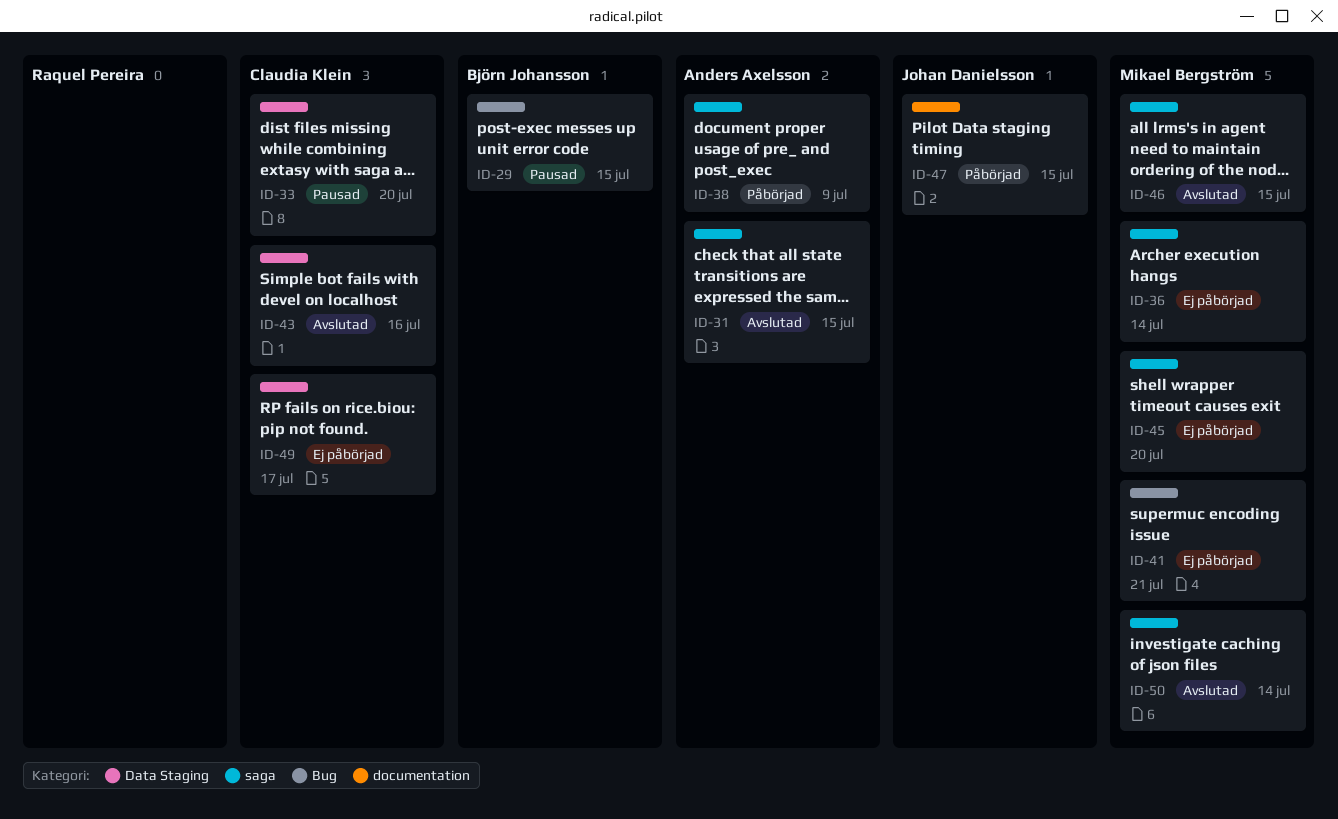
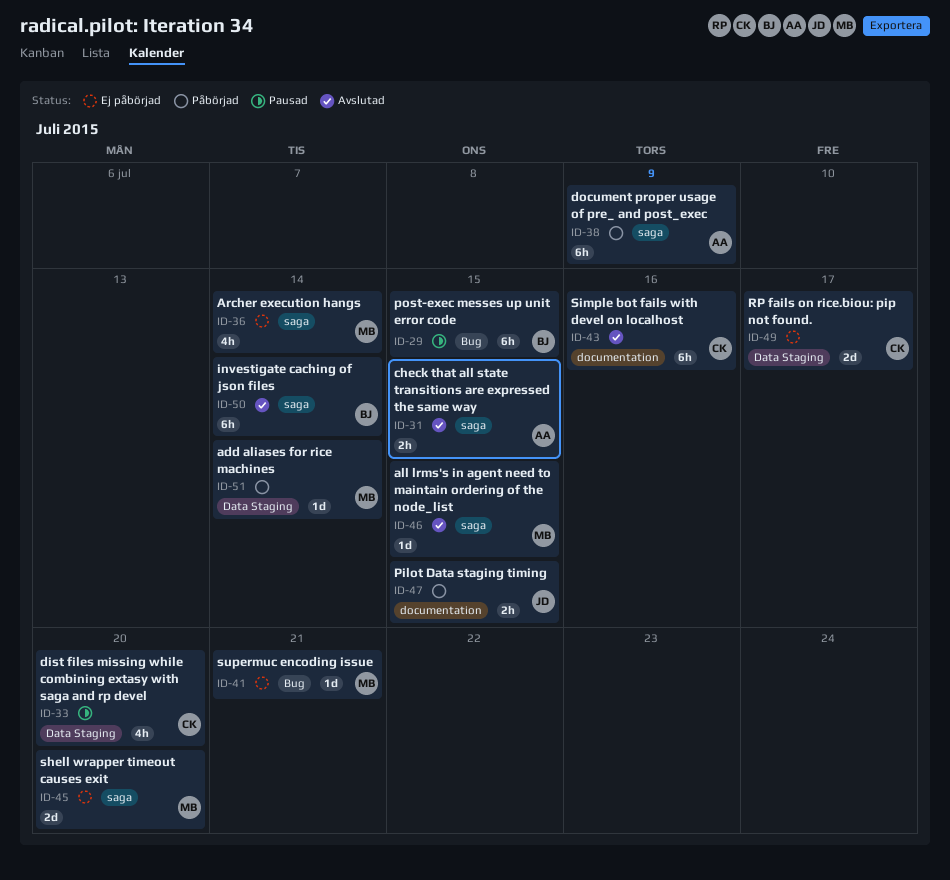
ID-43, label: Data Staging -> documentation
ID-50, owner: Mikael Bergström -> Björn Johansson
ID-51: none -> present

